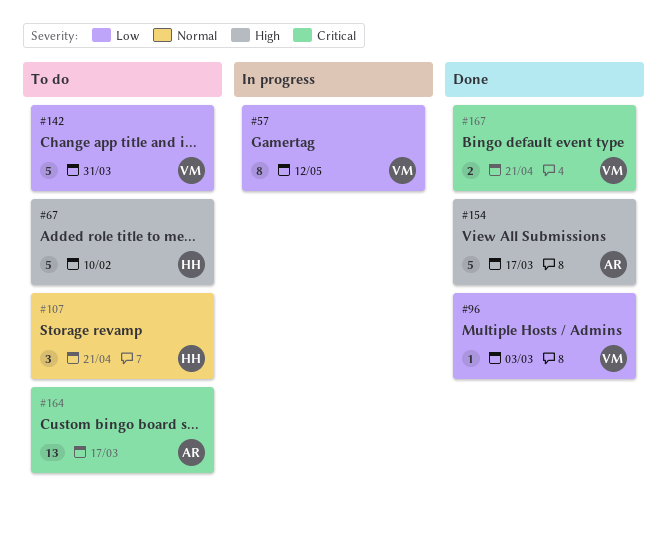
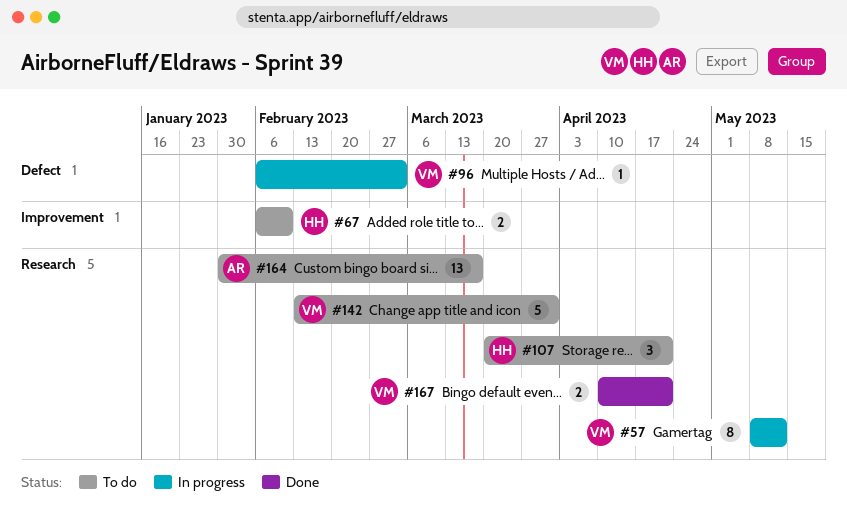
#67, estimate: 5 -> 2
#96, status: Done -> In progress
#154: present -> none

